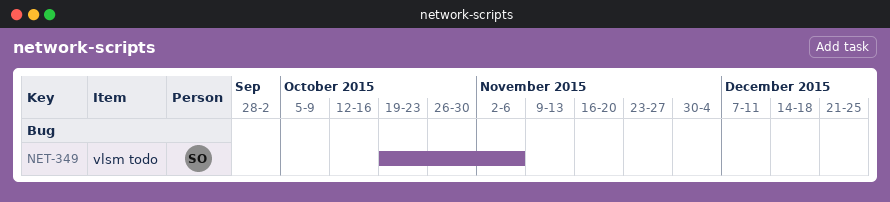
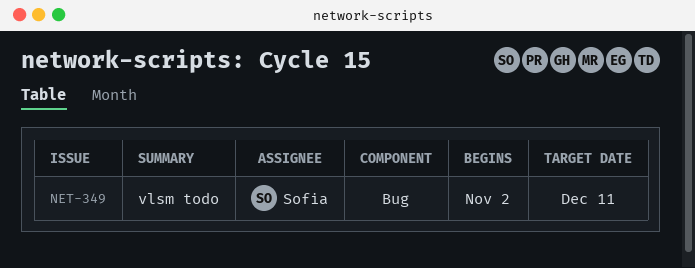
NET-349, start: Oct 19 -> Nov 2
NET-349, due: Nov 6 -> Dec 11

